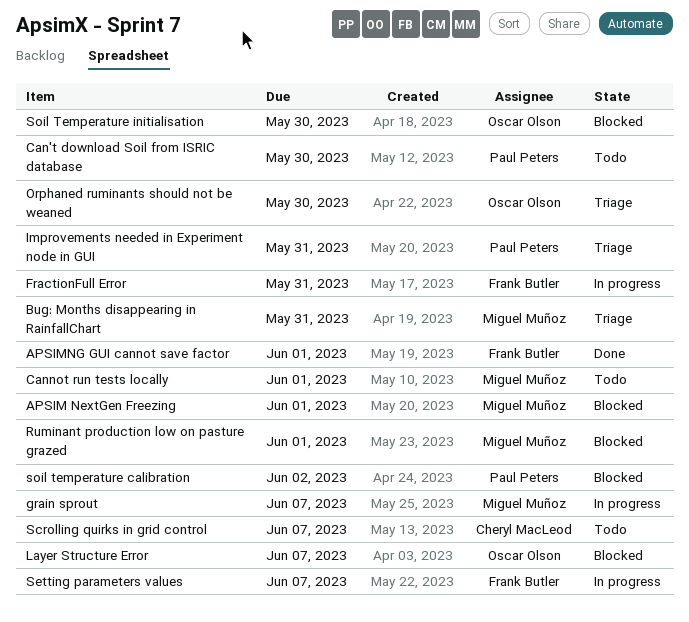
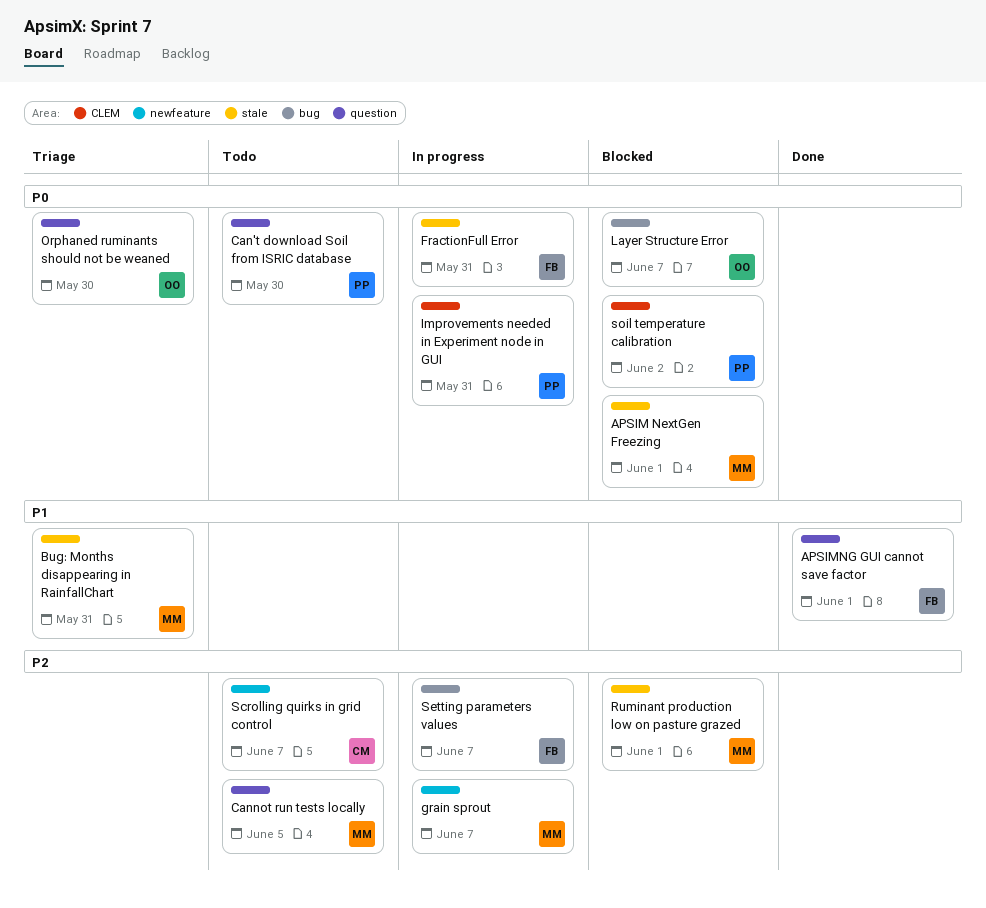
Cannot run tests locally, due: Jun 1 -> Jun 5
Improvements needed in Experiment node in GUI, status: Triage -> In progress
Soil Temperature initialisation: present -> none

